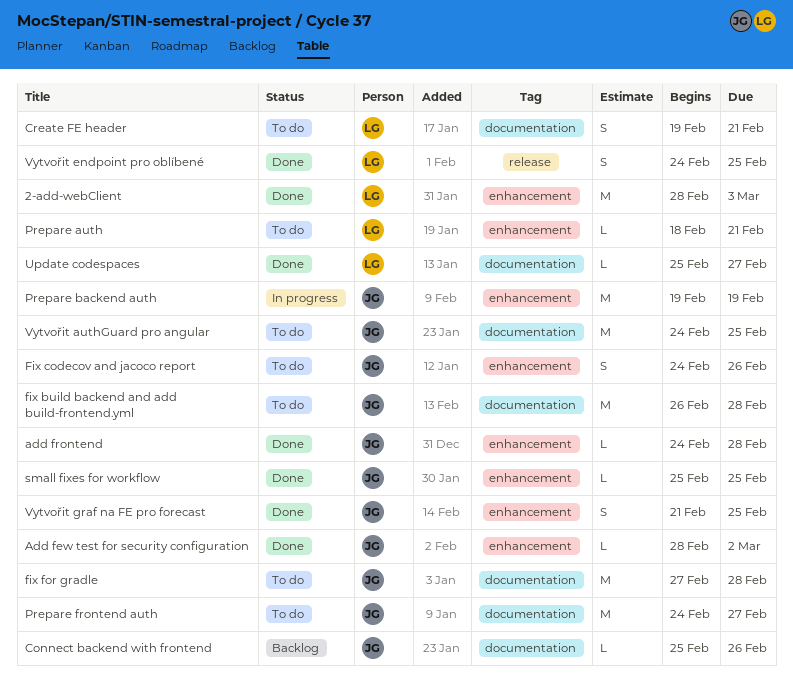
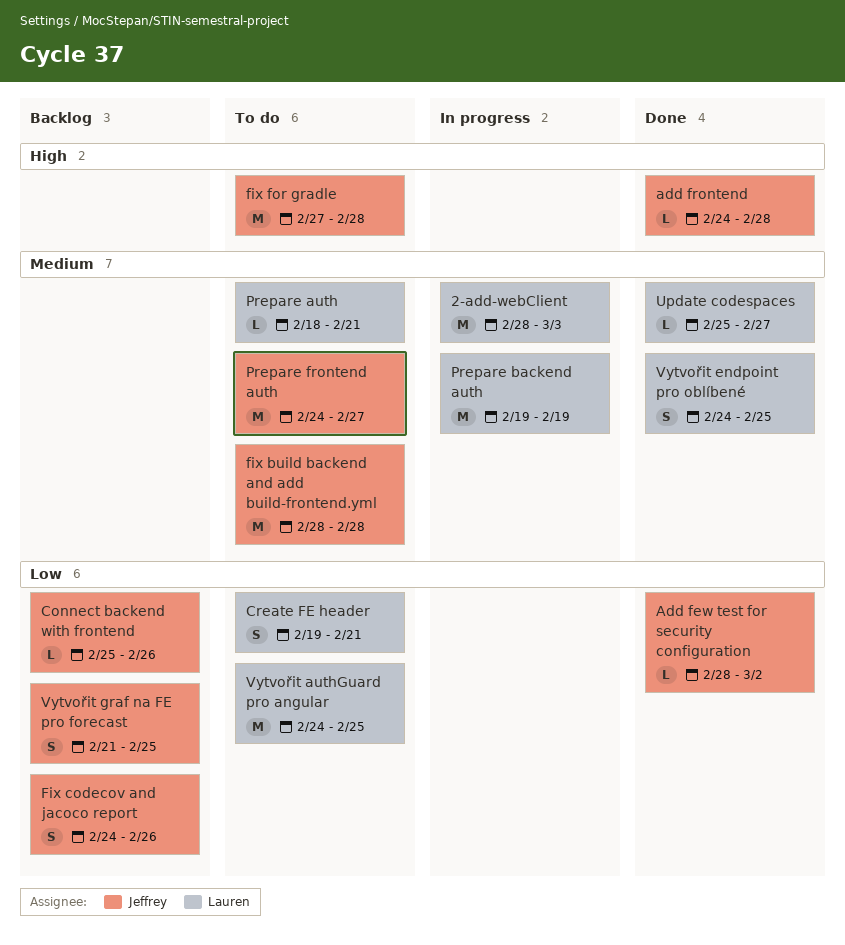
2-add-webClient, status: Done -> In progress
fix build backend and add build-frontend.yml, start: Feb 26 -> Feb 28
Fix codecov and jacoco report, status: To do -> Backlog
Prepare backend auth, owner: Jeffrey -> Lauren
small fixes for workflow: present -> none
Vytvořit authGuard pro angular, owner: Jeffrey -> Lauren
Vytvořit graf na FE pro forecast, status: Done -> Backlog

